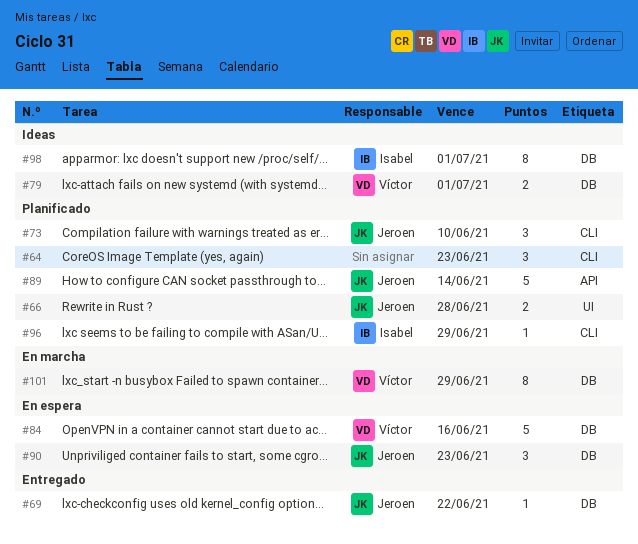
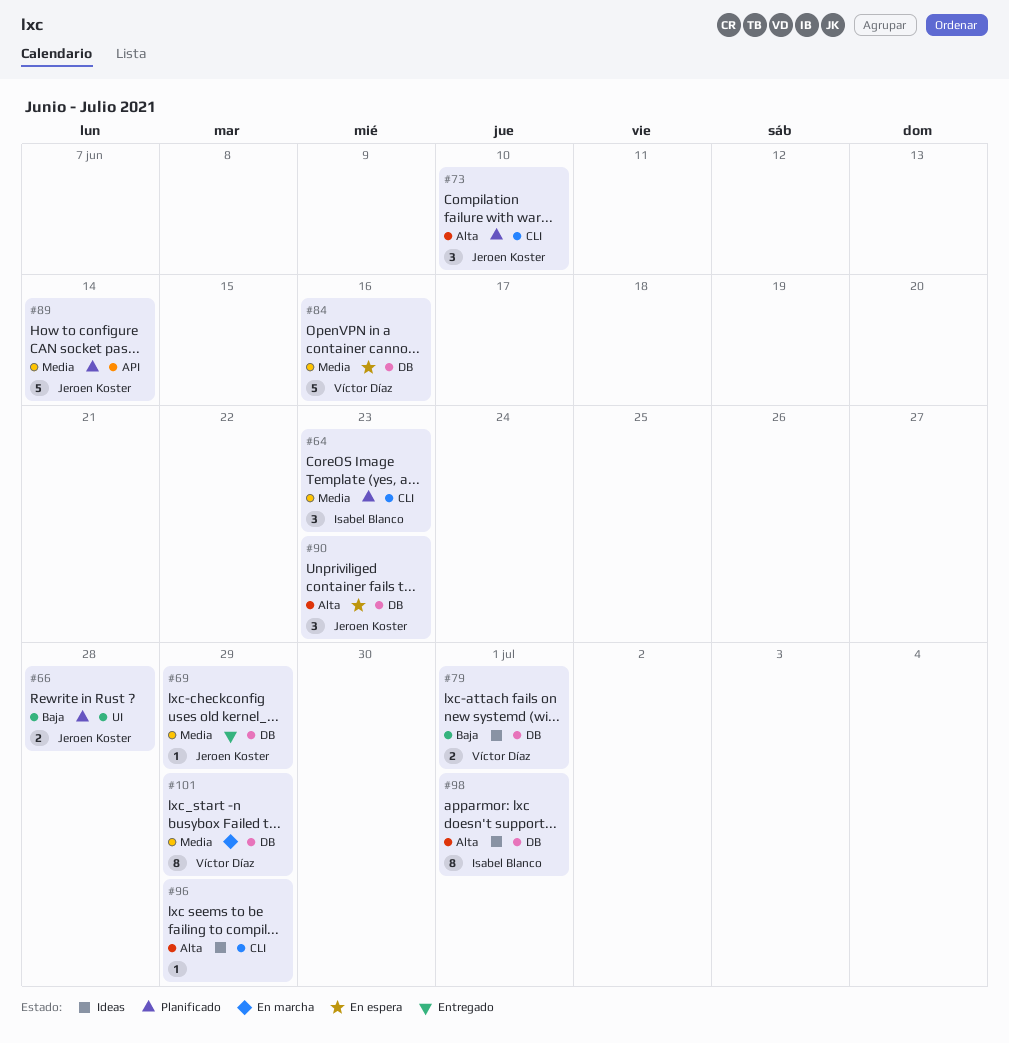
#64, owner: none -> Isabel Blanco
#69, due: Jun 22 -> Jun 29
#96, status: Planificado -> Ideas
#96, owner: Isabel Blanco -> none

